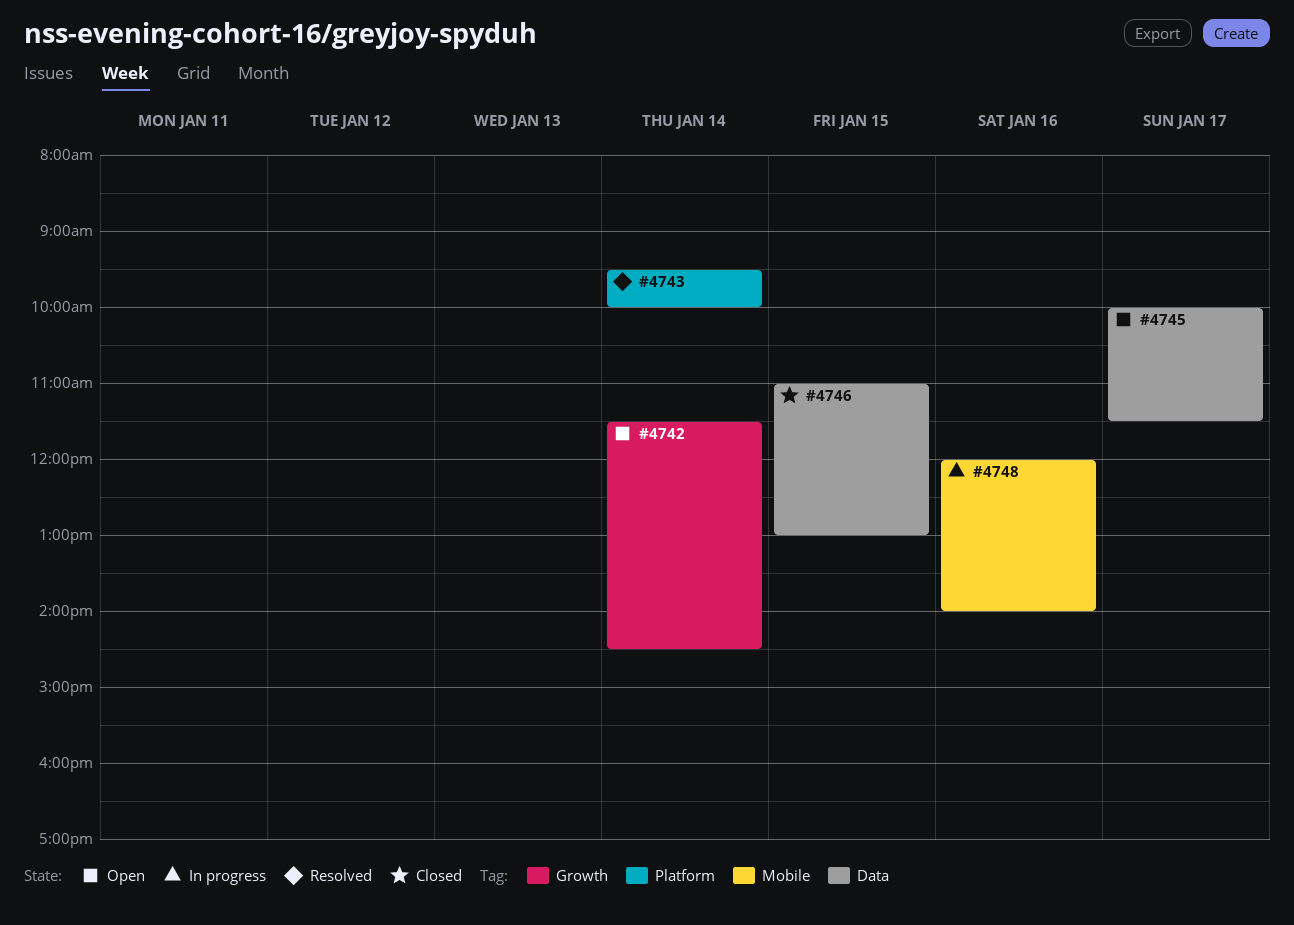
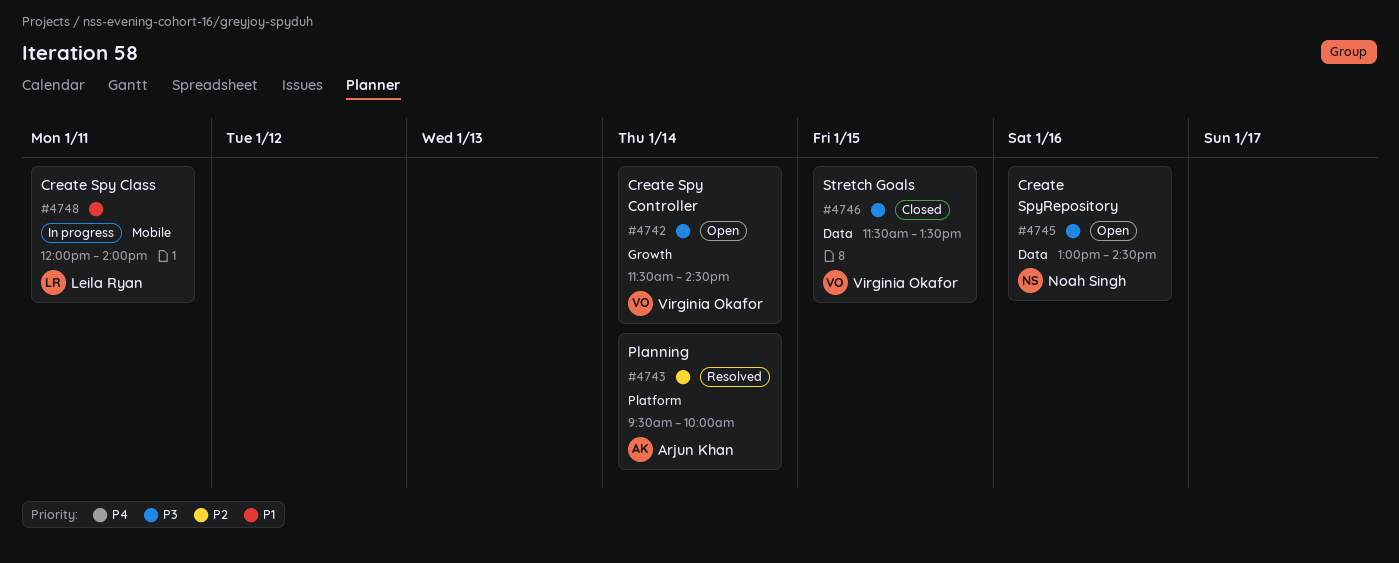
#4745, day: Jan 17 -> Jan 16
#4745, begins: 10:00 -> 13:00
#4745, ends: 11:30 -> 14:30
#4746, begins: 11:00 -> 11:30
#4746, ends: 13:00 -> 13:30
#4748, day: Jan 16 -> Jan 11

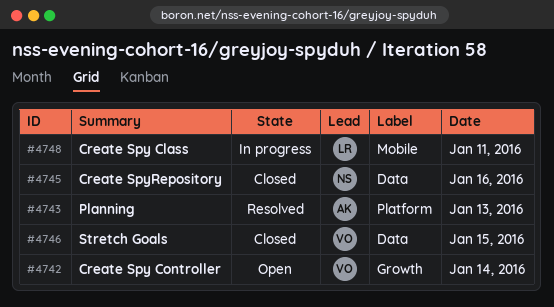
#4743, day: Jan 14 -> Jan 13
#4745, status: Open -> Closed

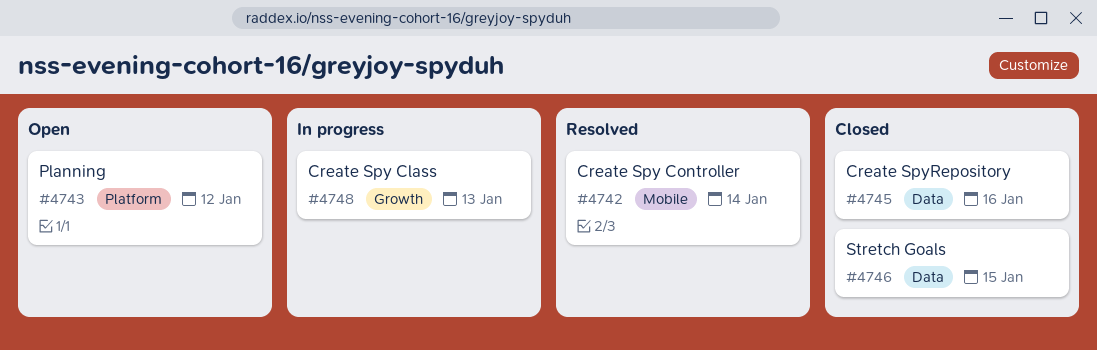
#4742, status: Open -> Resolved
#4742, label: Growth -> Mobile
#4743, status: Resolved -> Open
#4743, day: Jan 13 -> Jan 12
#4748, label: Mobile -> Growth
#4748, day: Jan 11 -> Jan 13

